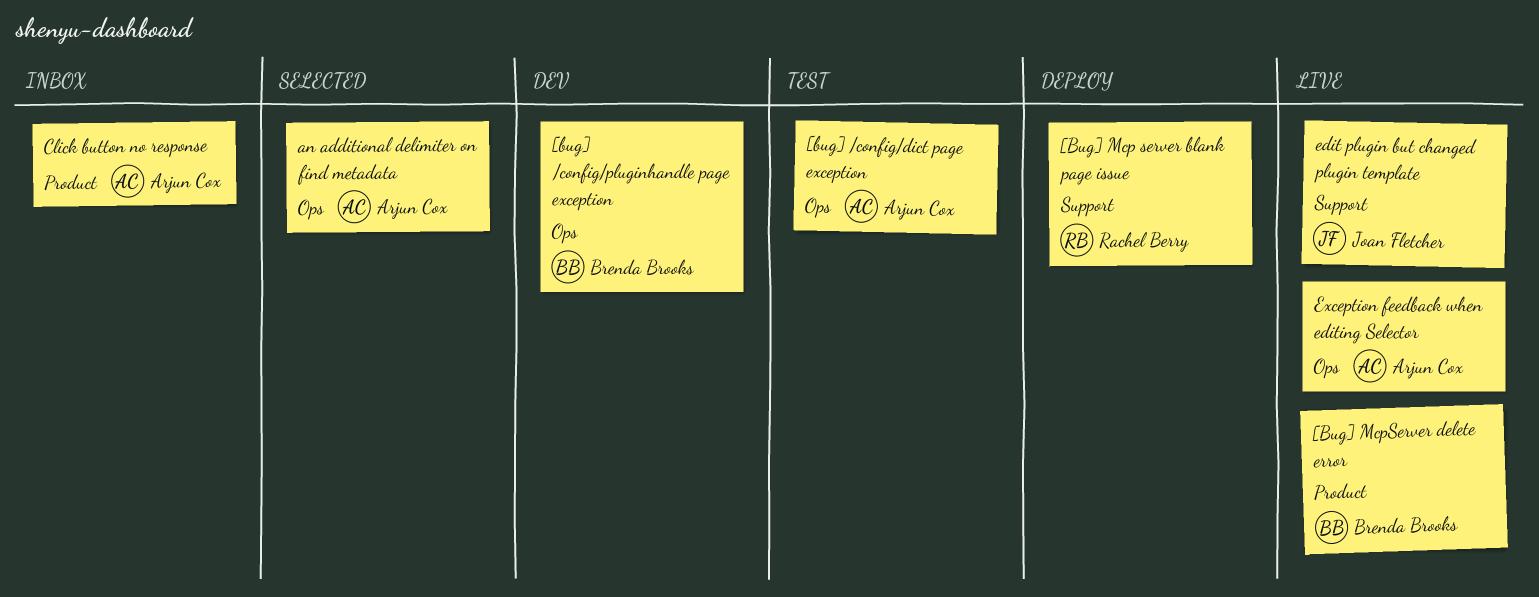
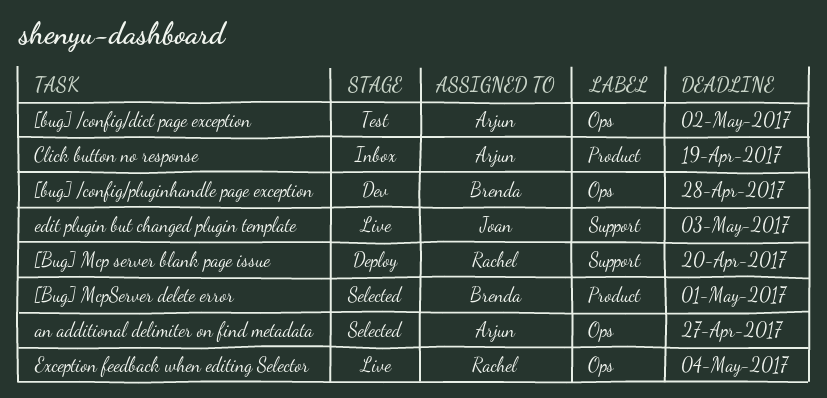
[Bug] McpServer delete error, status: Live -> Selected
Exception feedback when editing Selector, owner: Arjun Cox -> Rachel Berry

